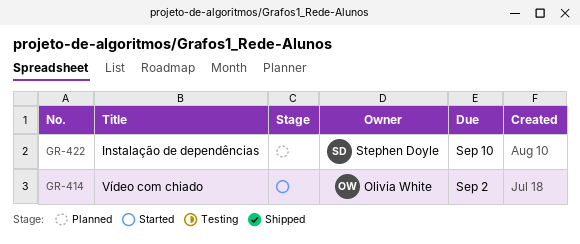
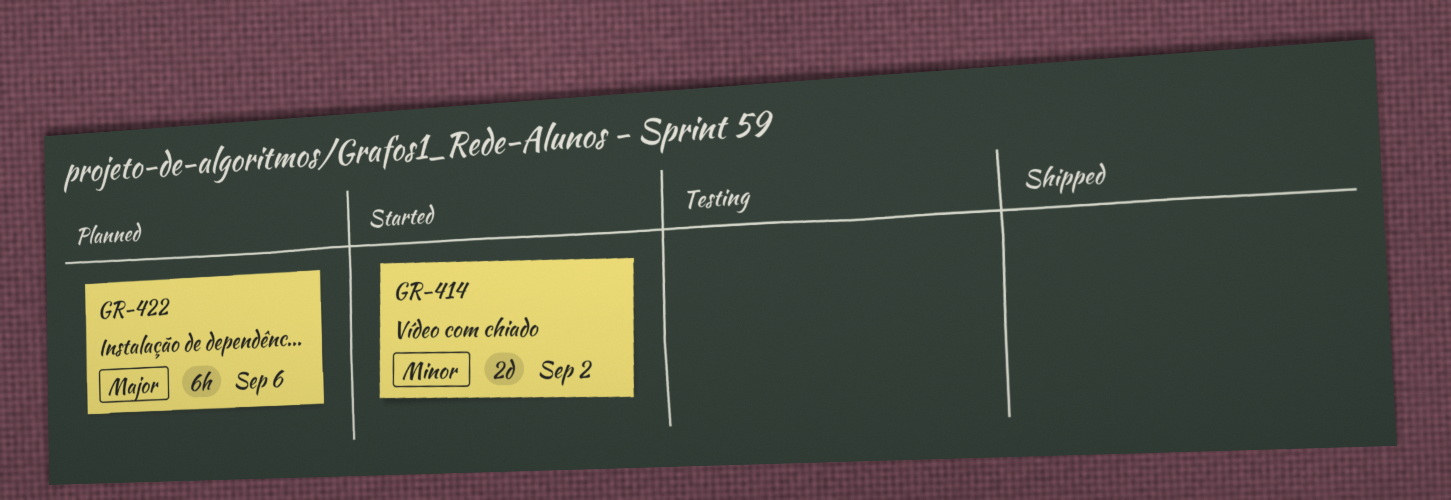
GR-422, due: Sep 10 -> Sep 6

